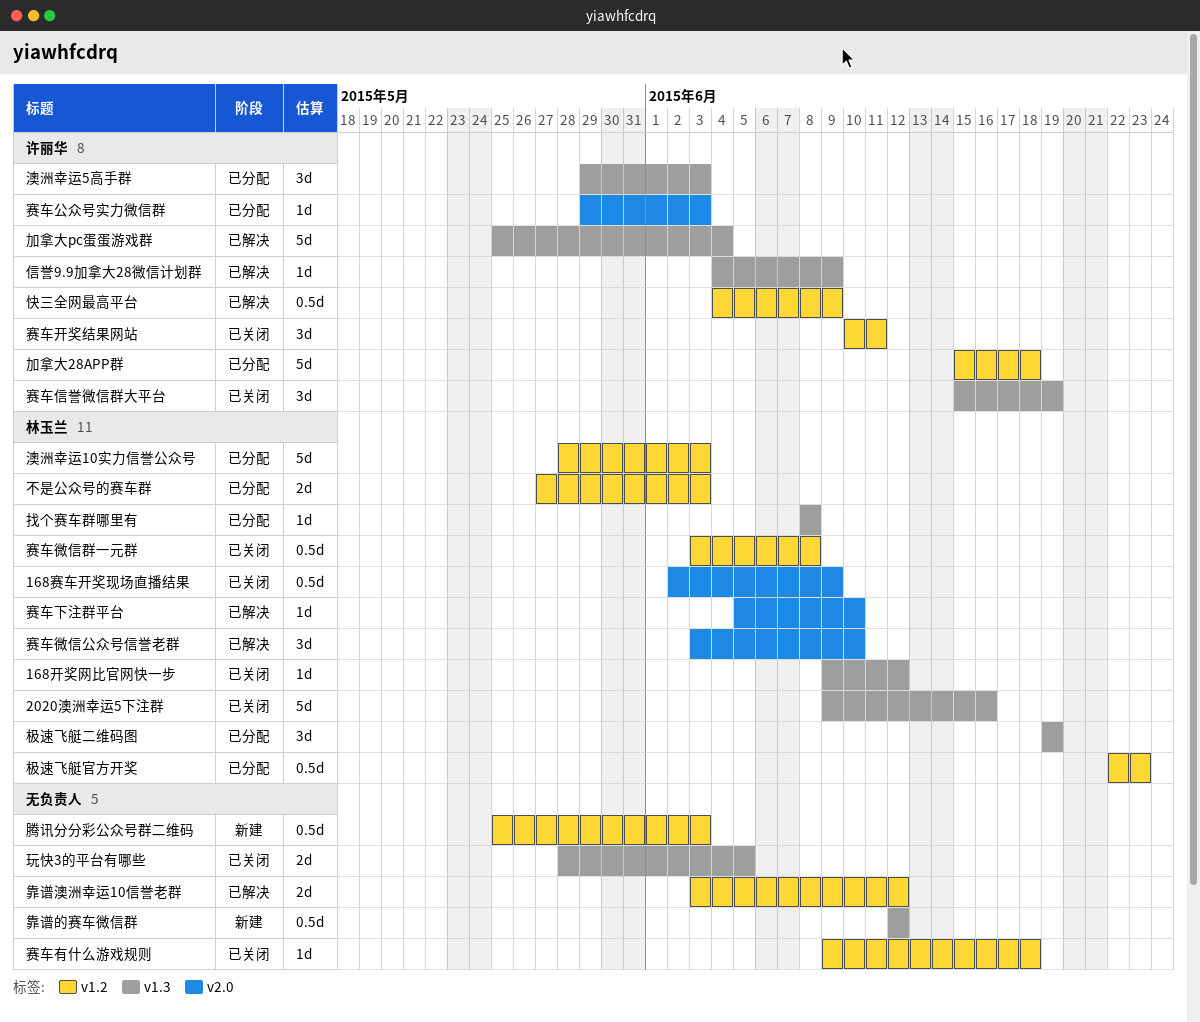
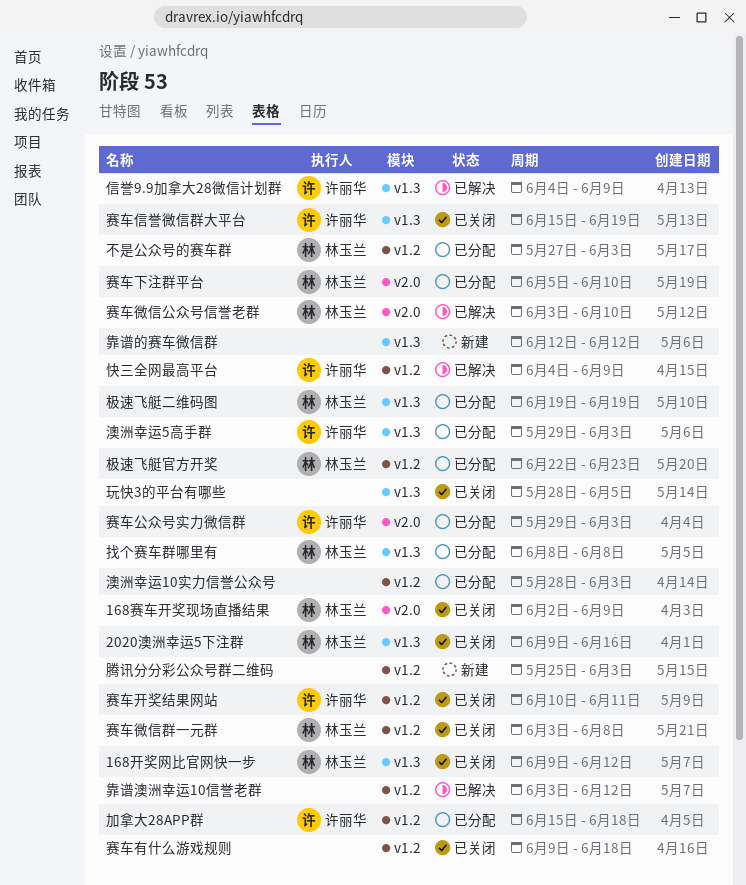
加拿大pc蛋蛋游戏群: present -> none
澳洲幸运10实力信誉公众号, owner: 林玉兰 -> none
赛车下注群平台, status: 已解决 -> 已分配

